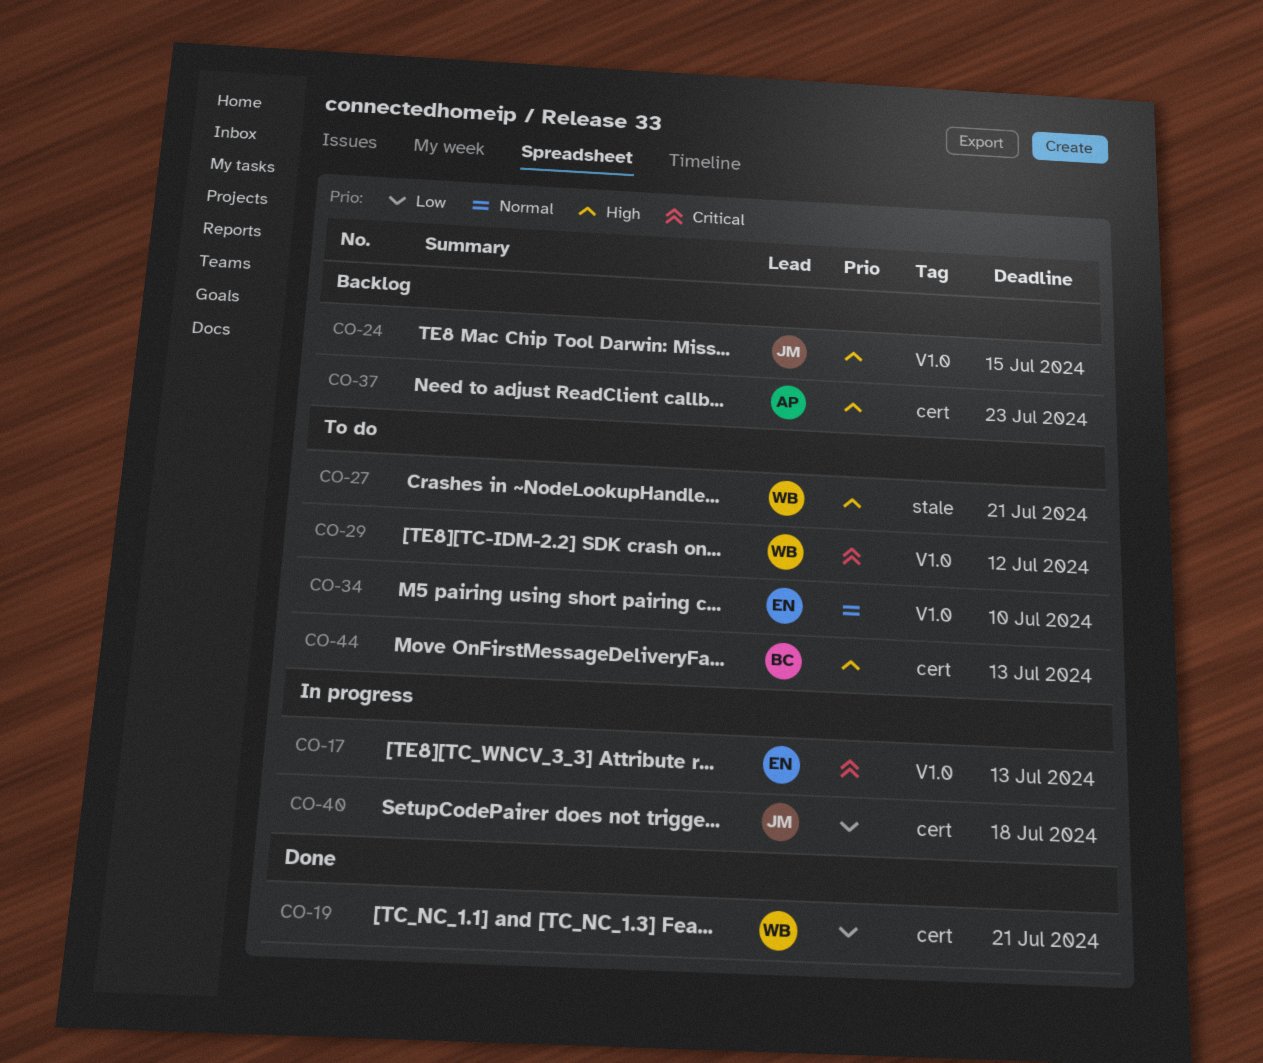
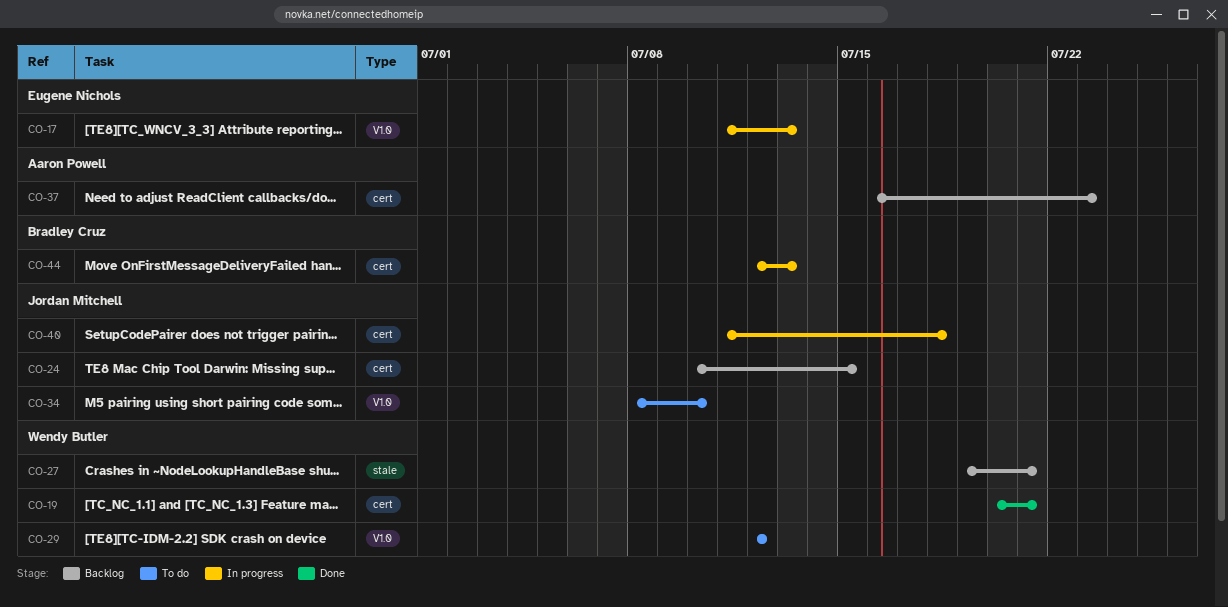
CO-24, label: V1.0 -> cert
CO-27, status: To do -> Backlog
CO-34, owner: Eugene Nichols -> Jordan Mitchell
CO-44, status: To do -> In progress

